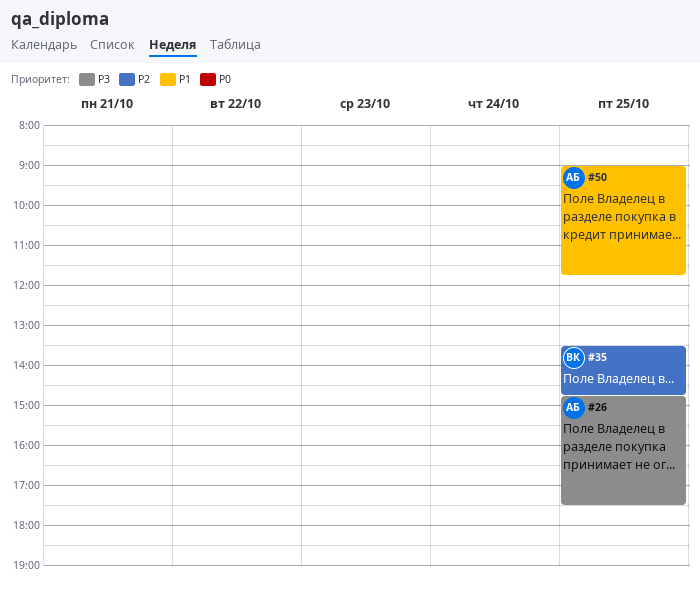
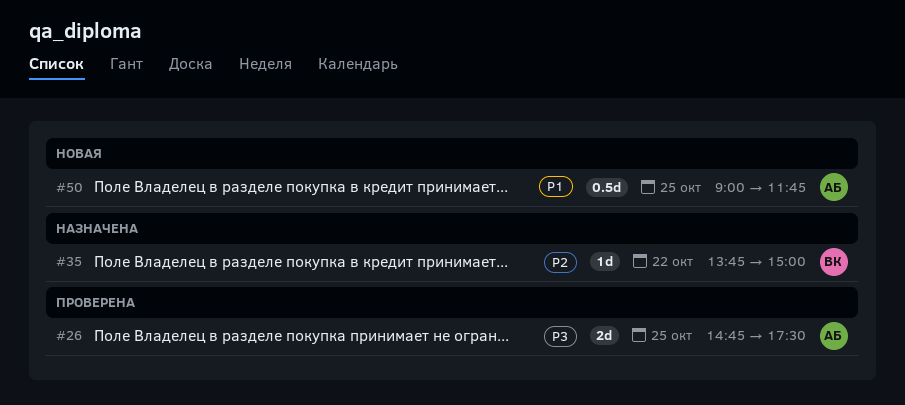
#35, day: Oct 25 -> Oct 22
#35, begins: 13:30 -> 13:45
#35, ends: 14:45 -> 15:00

